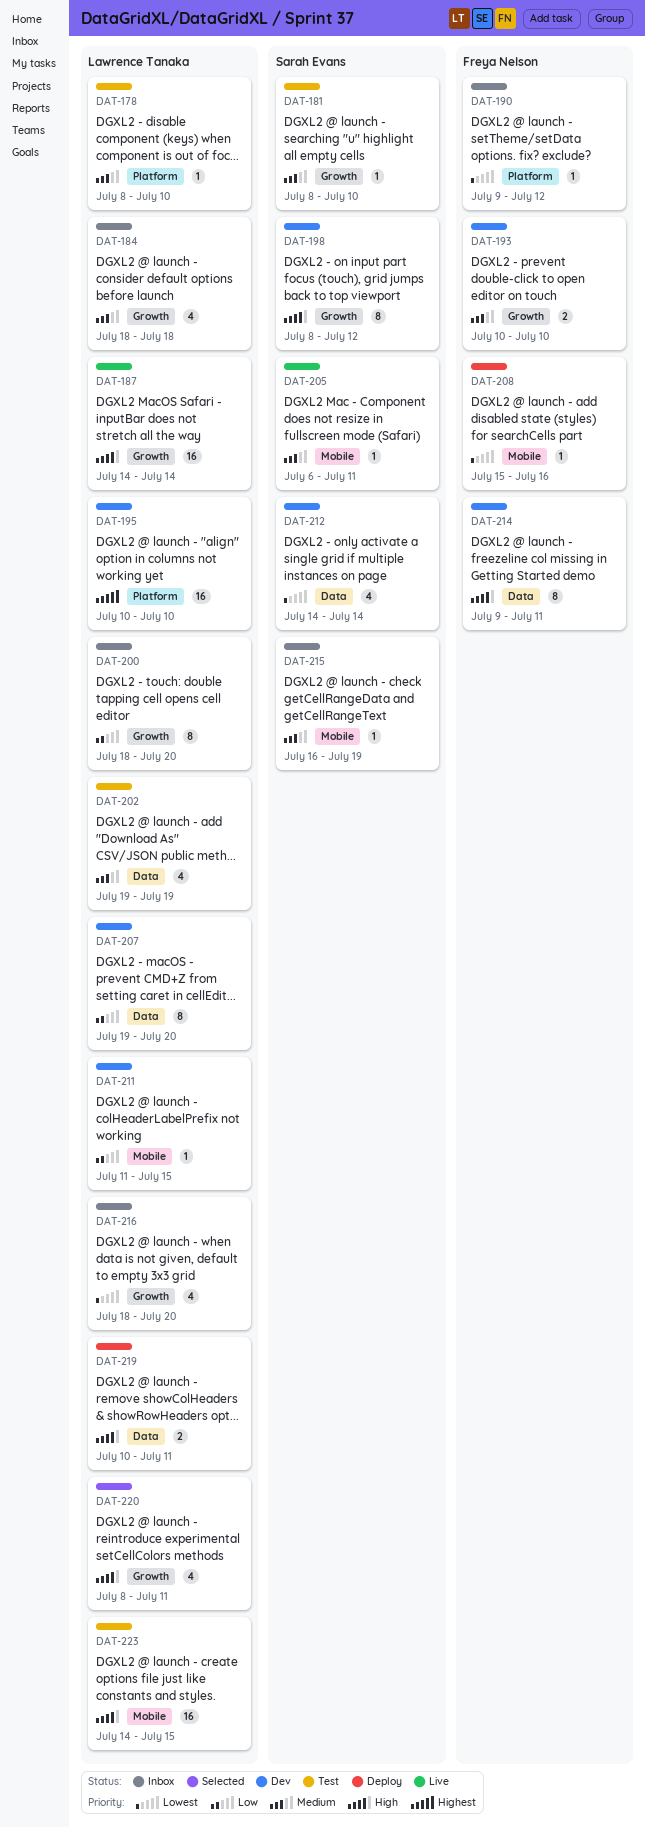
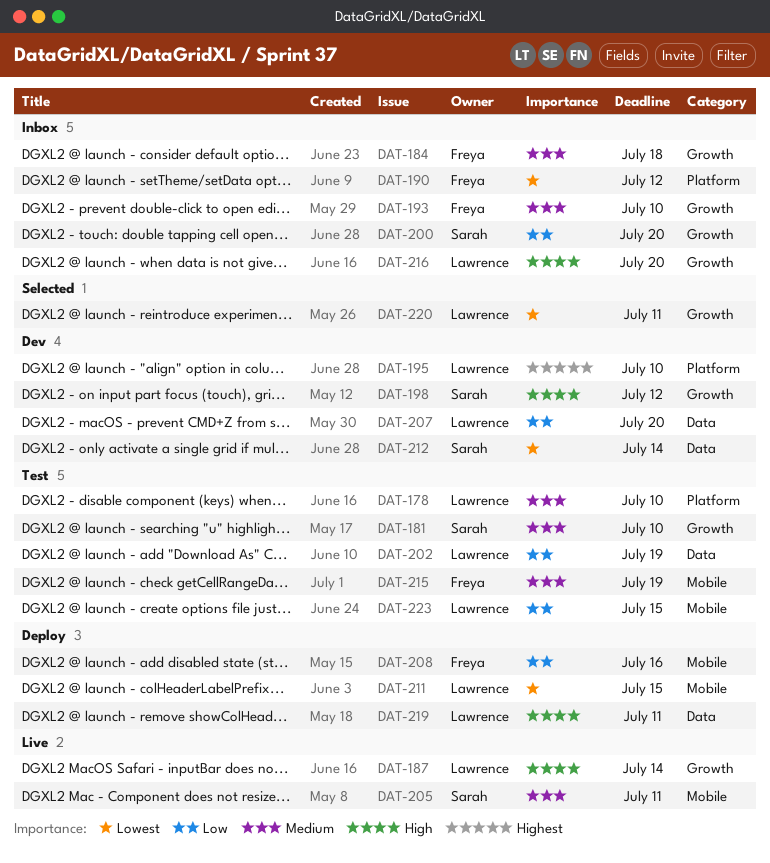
DAT-184, owner: Lawrence Tanaka -> Freya Nelson
DAT-193, status: Dev -> Inbox
DAT-200, owner: Lawrence Tanaka -> Sarah Evans
DAT-202, priority: Medium -> Low
DAT-208, priority: Lowest -> Low
DAT-211, status: Dev -> Deploy
DAT-211, priority: Low -> Lowest
DAT-214: present -> none
DAT-215, status: Inbox -> Test
DAT-215, owner: Sarah Evans -> Freya Nelson
DAT-216, priority: Lowest -> High
DAT-220, priority: High -> Lowest
DAT-223, priority: High -> Low

